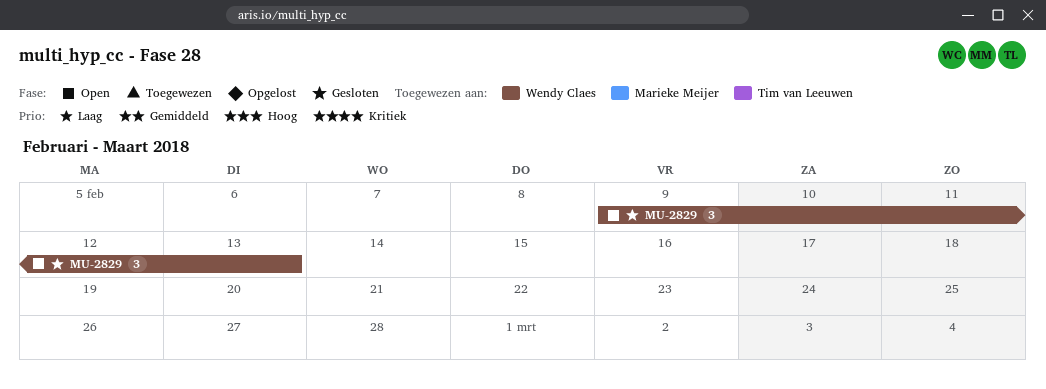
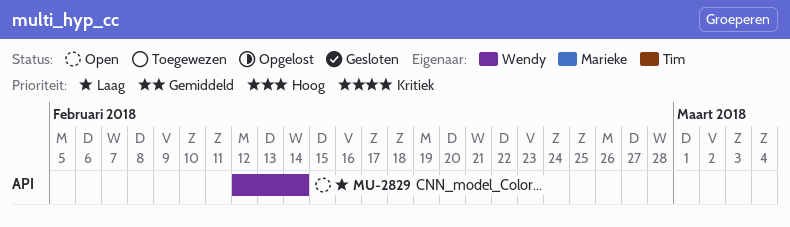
MU-2829, start: Feb 9 -> Feb 12
MU-2829, due: Feb 13 -> Feb 14

